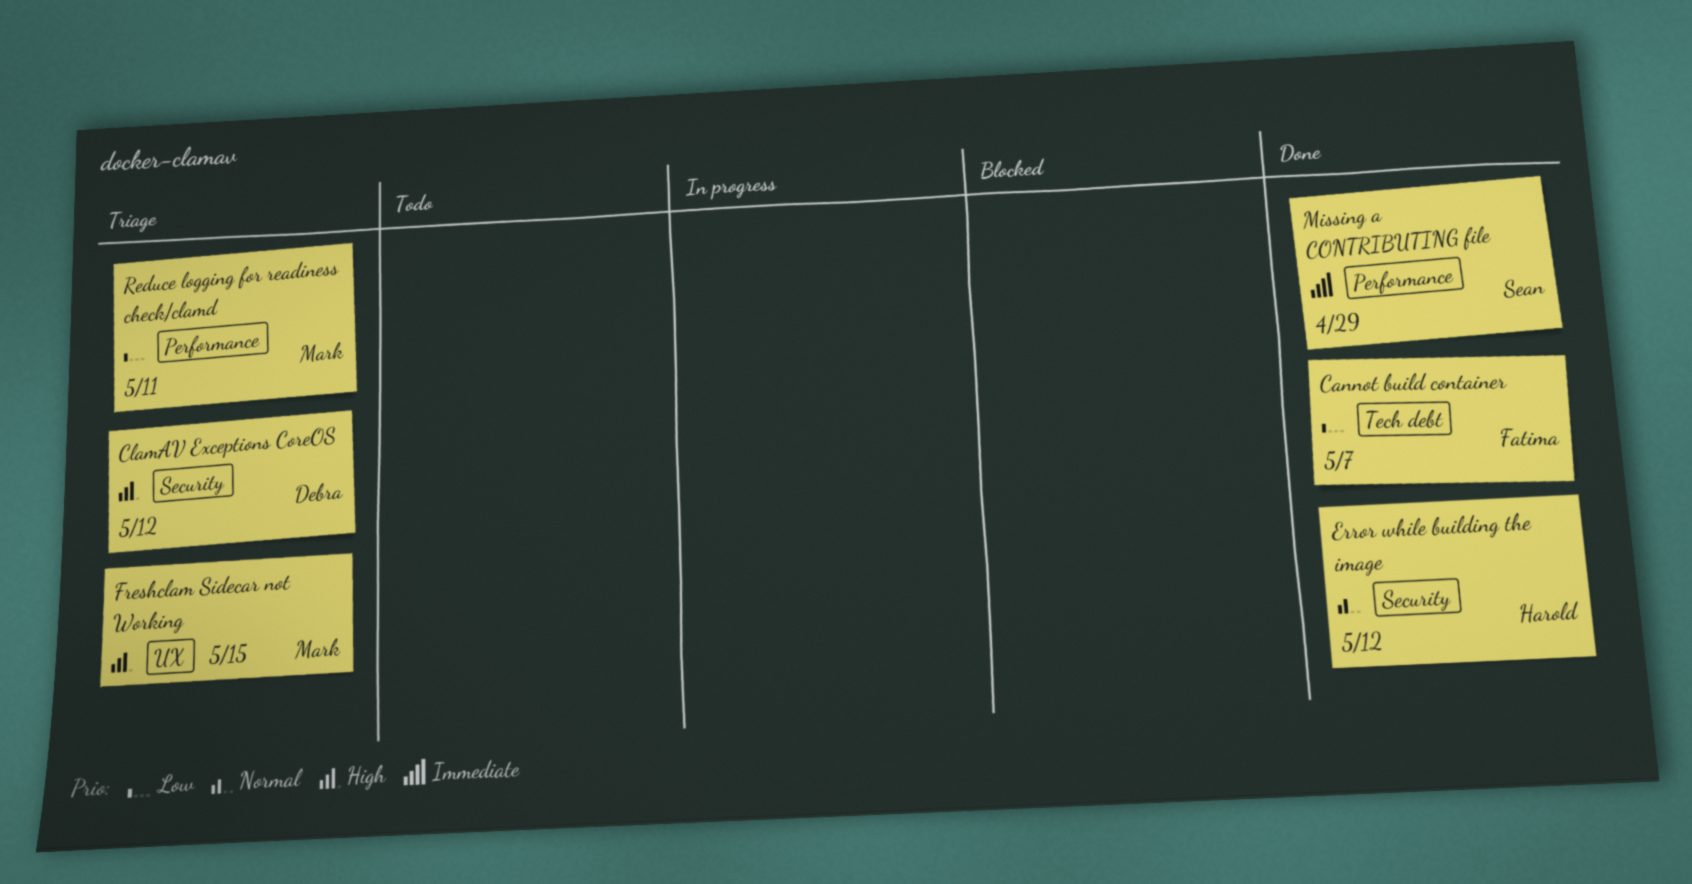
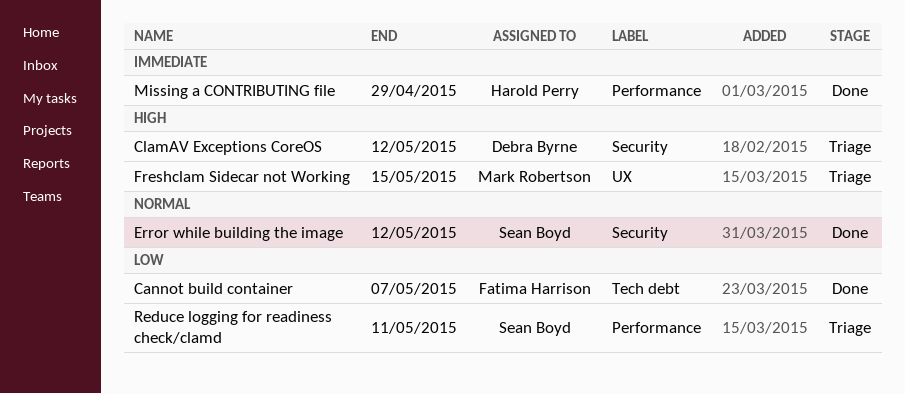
Error while building the image, owner: Harold Perry -> Sean Boyd
Missing a CONTRIBUTING file, owner: Sean Boyd -> Harold Perry
Reduce logging for readiness check/clamd, owner: Mark Robertson -> Sean Boyd

